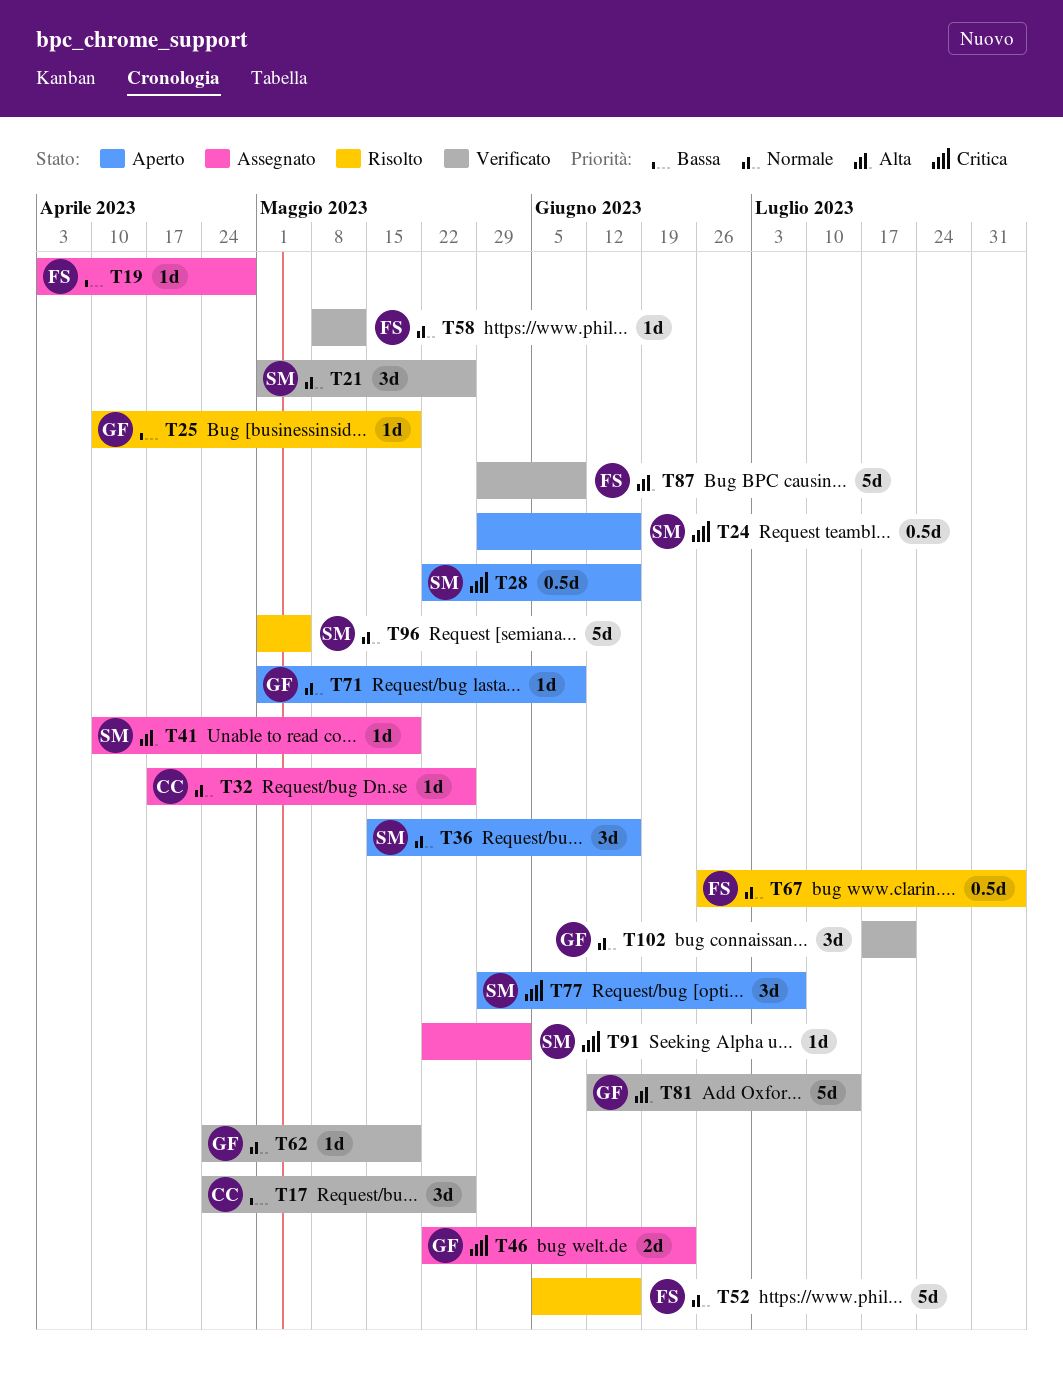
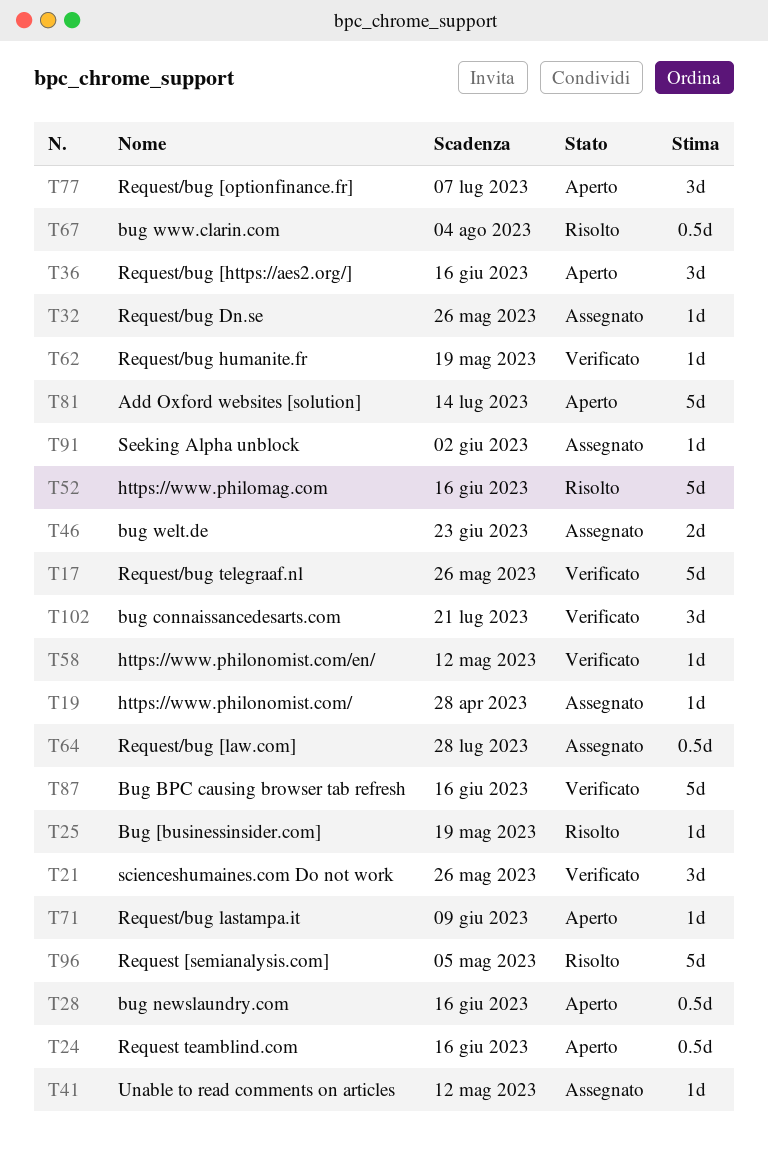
T17, estimate: 3d -> 5d
T41, due: May 19 -> May 12
T64: none -> present
T81, status: Verificato -> Aperto
T87, due: Jun 9 -> Jun 16

